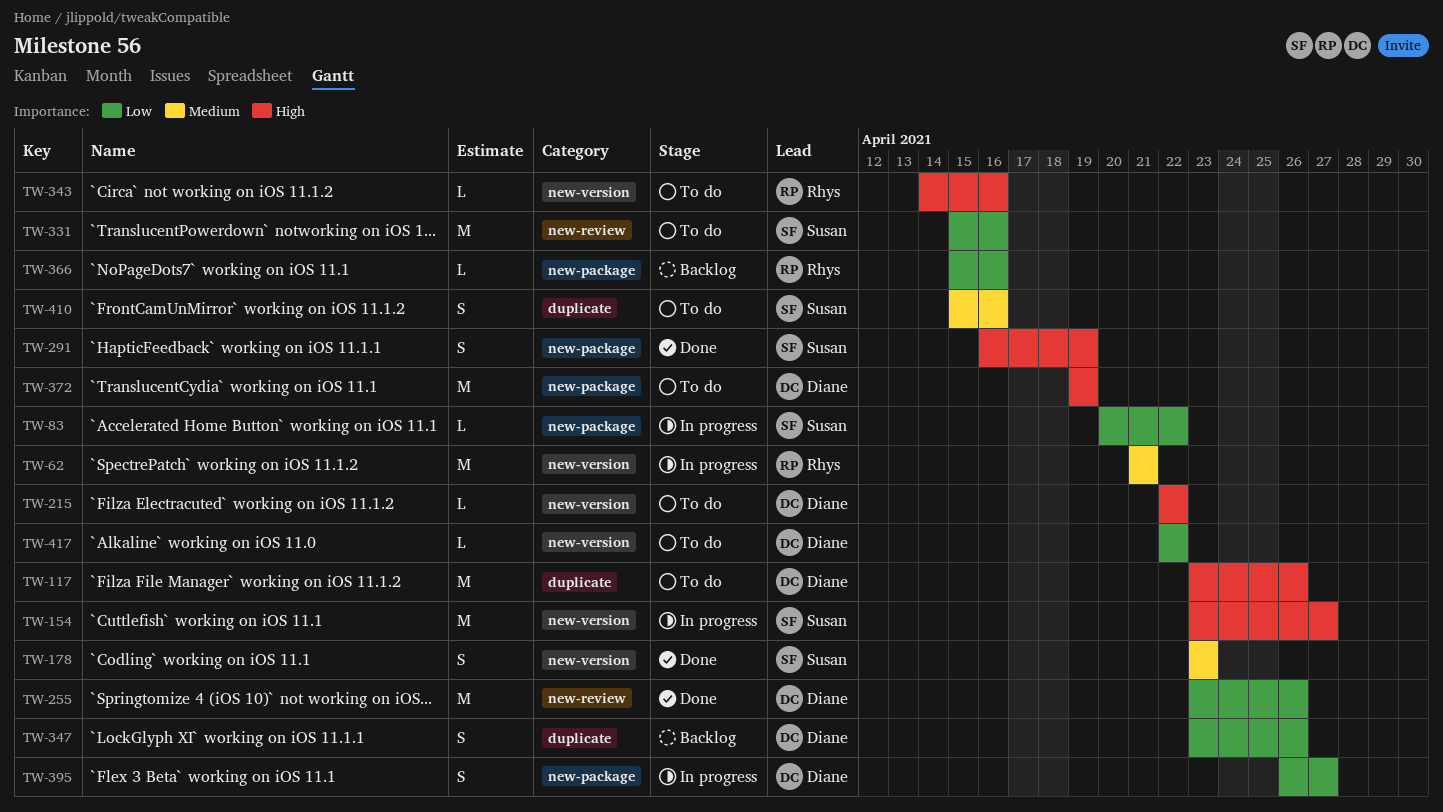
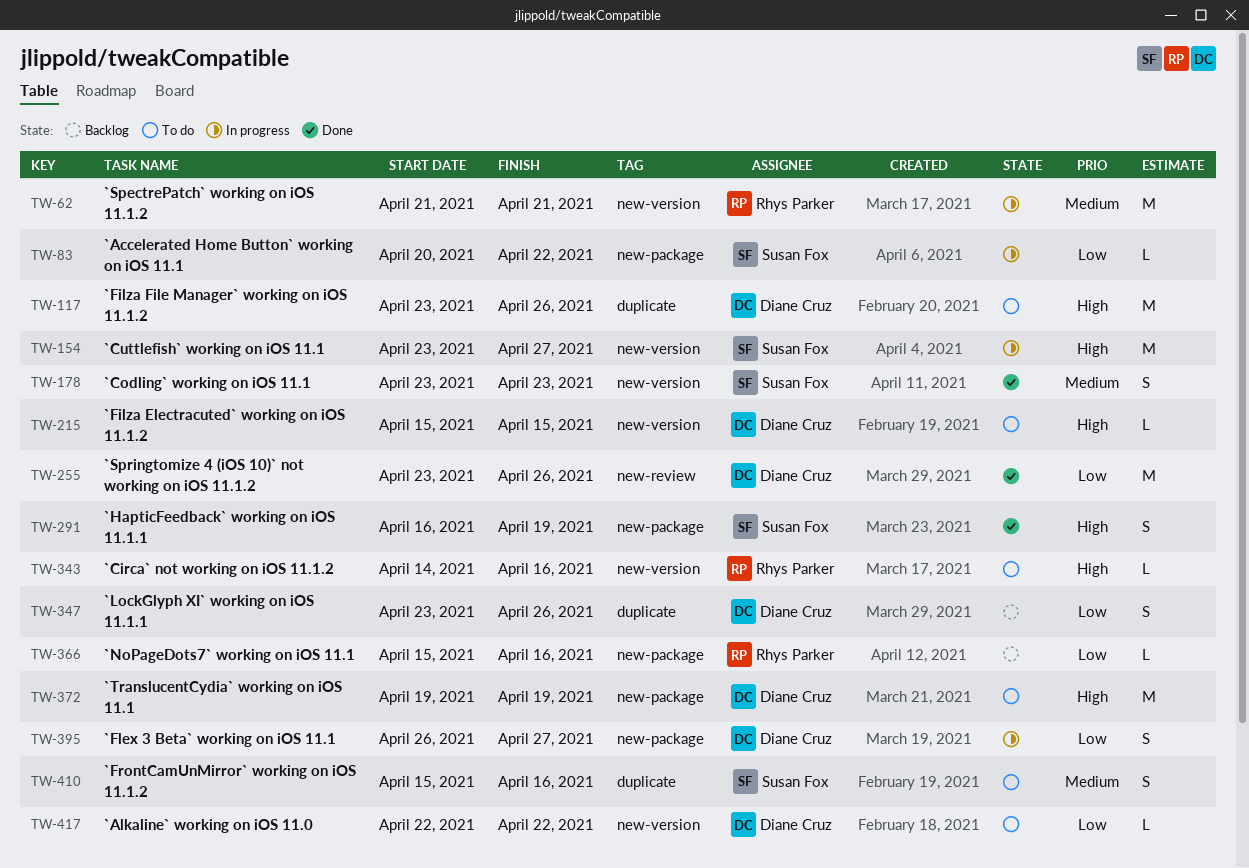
TW-215, start: Apr 22 -> Apr 15
TW-215, due: Apr 22 -> Apr 15
TW-331: present -> none

